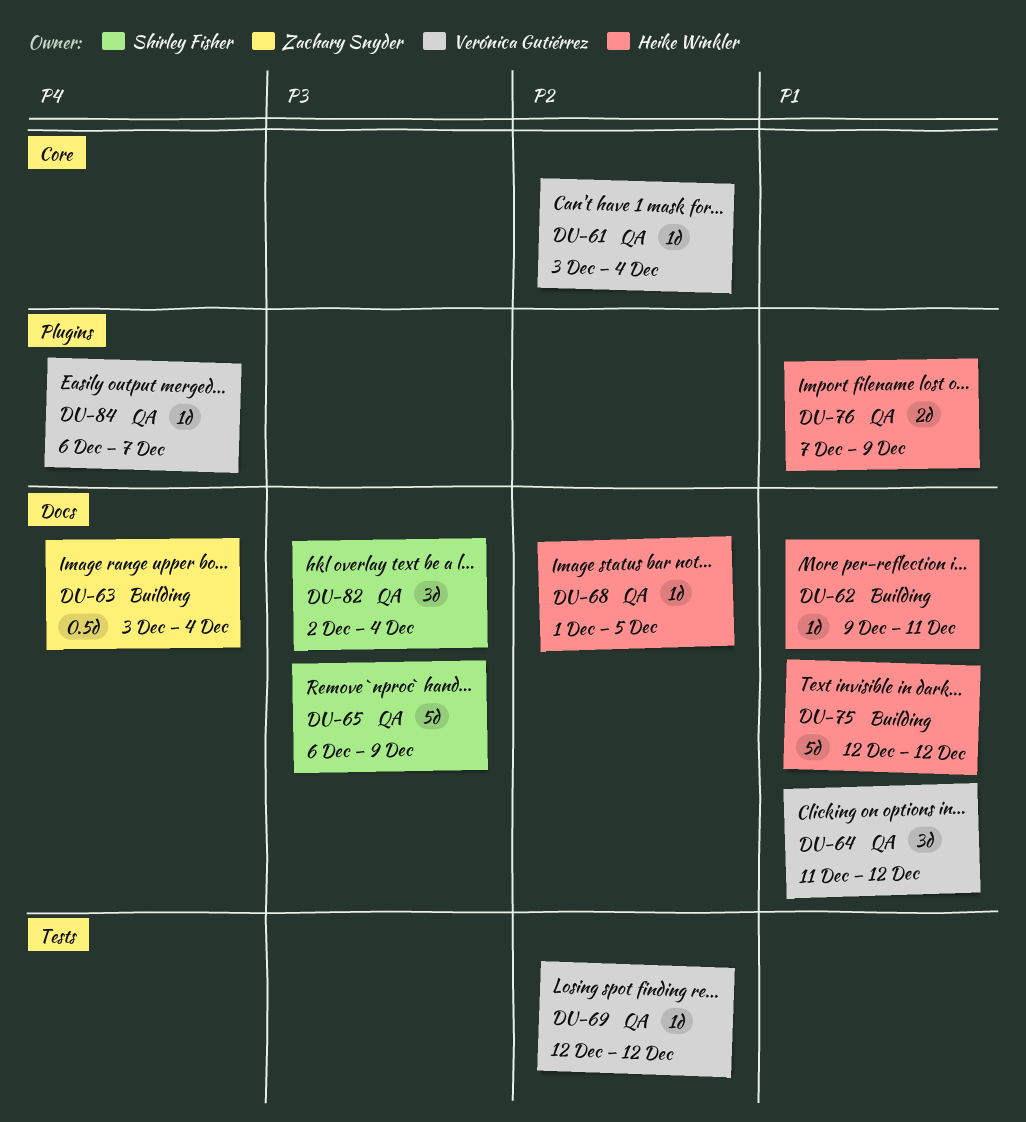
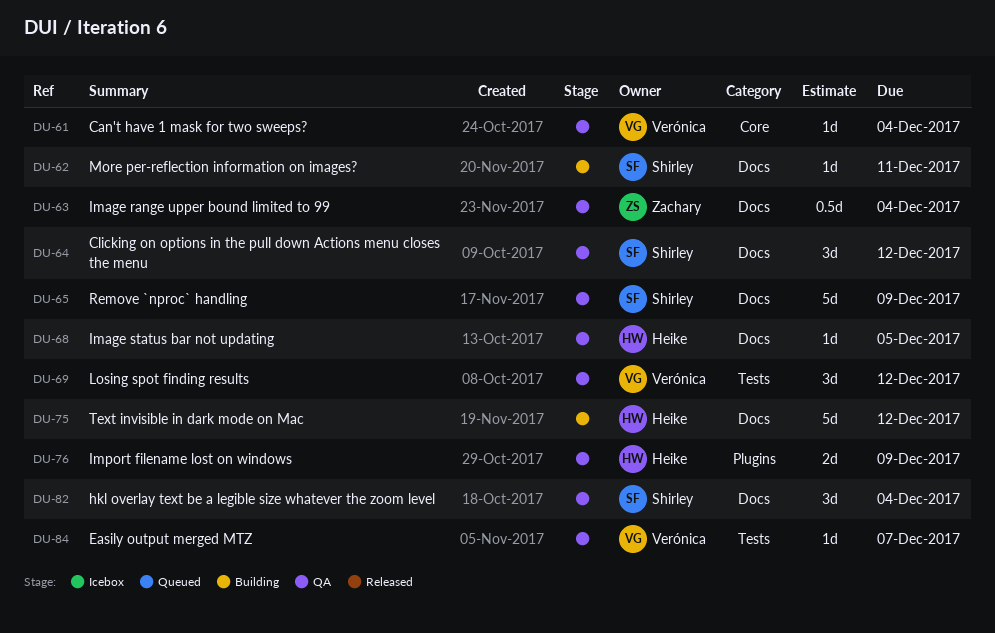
DU-62, owner: Heike Winkler -> Shirley Fisher
DU-63, status: Building -> QA
DU-64, owner: Verónica Gutiérrez -> Shirley Fisher
DU-69, estimate: 1d -> 3d
DU-84, label: Plugins -> Tests

